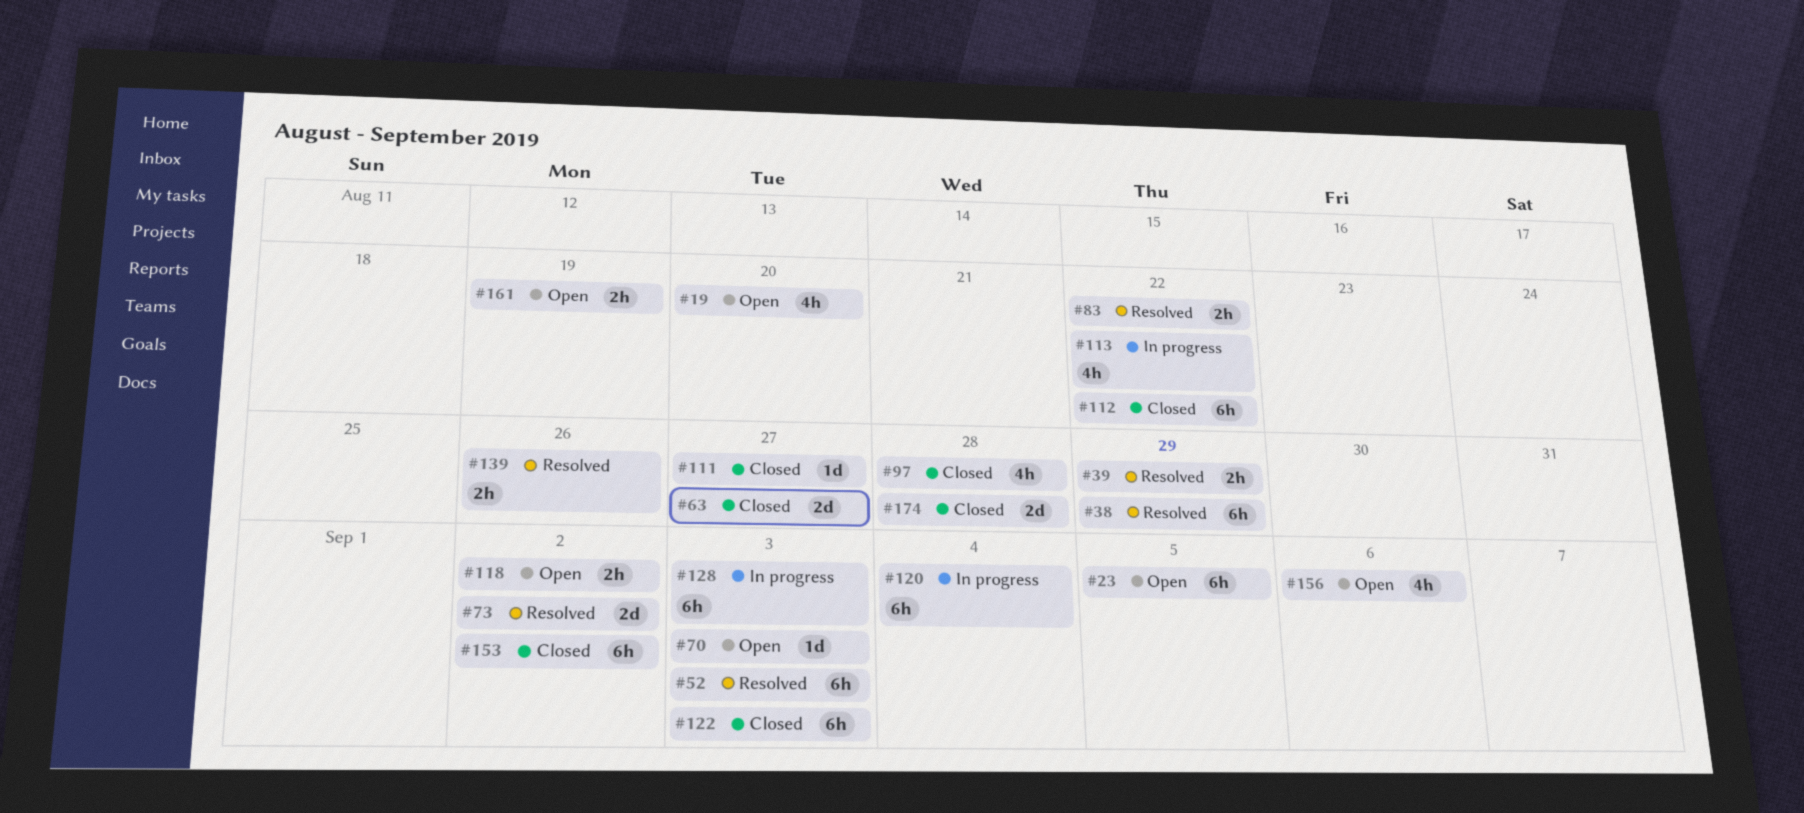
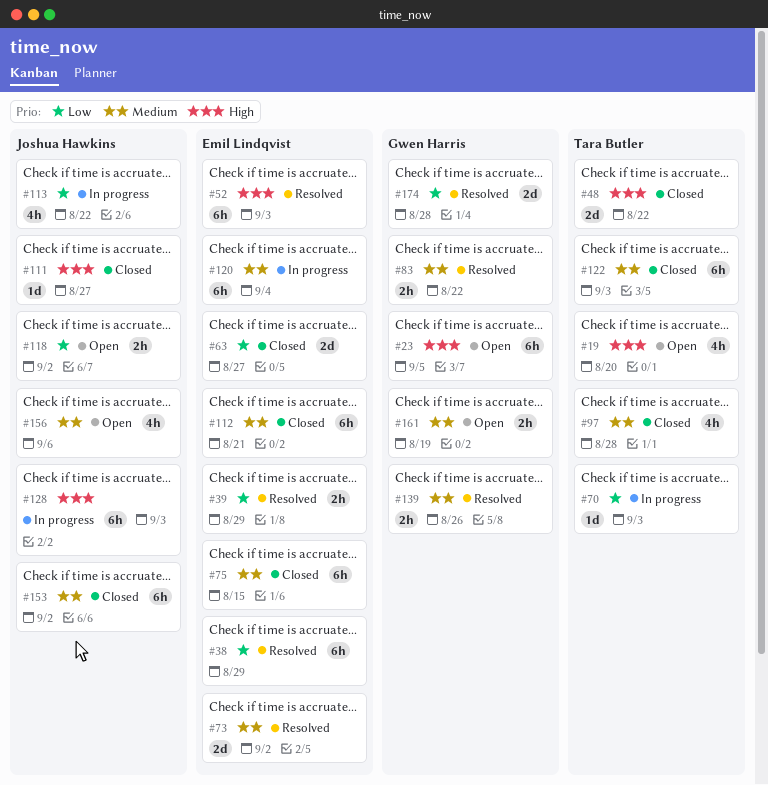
#48: none -> present
#70, status: Open -> In progress
#75: none -> present
#112, due: Aug 22 -> Aug 21
#174, status: Closed -> Resolved

